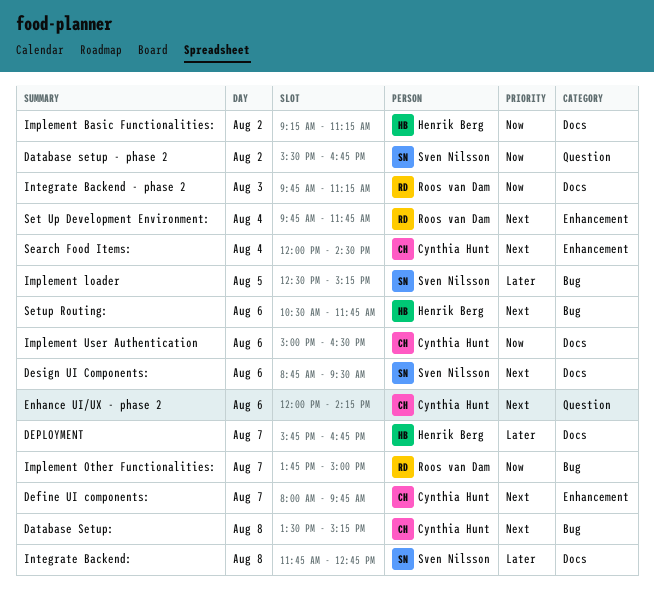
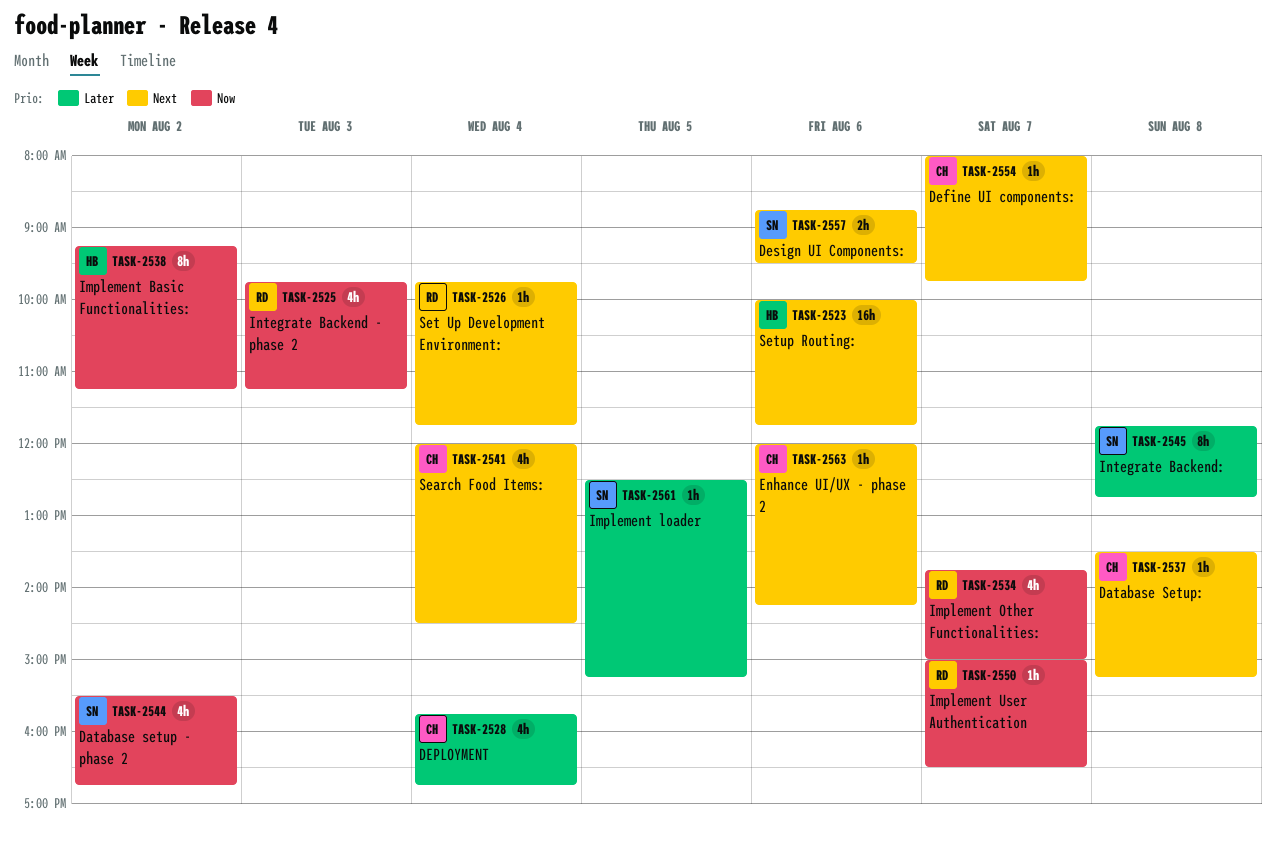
DEPLOYMENT, owner: Henrik Berg -> Cynthia Hunt
DEPLOYMENT, day: Aug 7 -> Aug 4
Implement User Authentication, owner: Cynthia Hunt -> Roos van Dam
Implement User Authentication, day: Aug 6 -> Aug 7
Setup Routing:, begins: 10:30 -> 10:00

